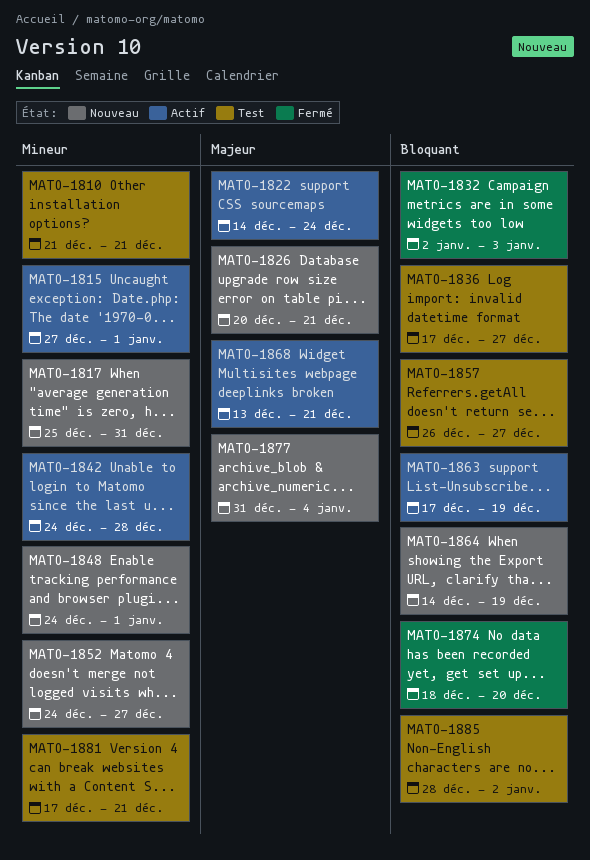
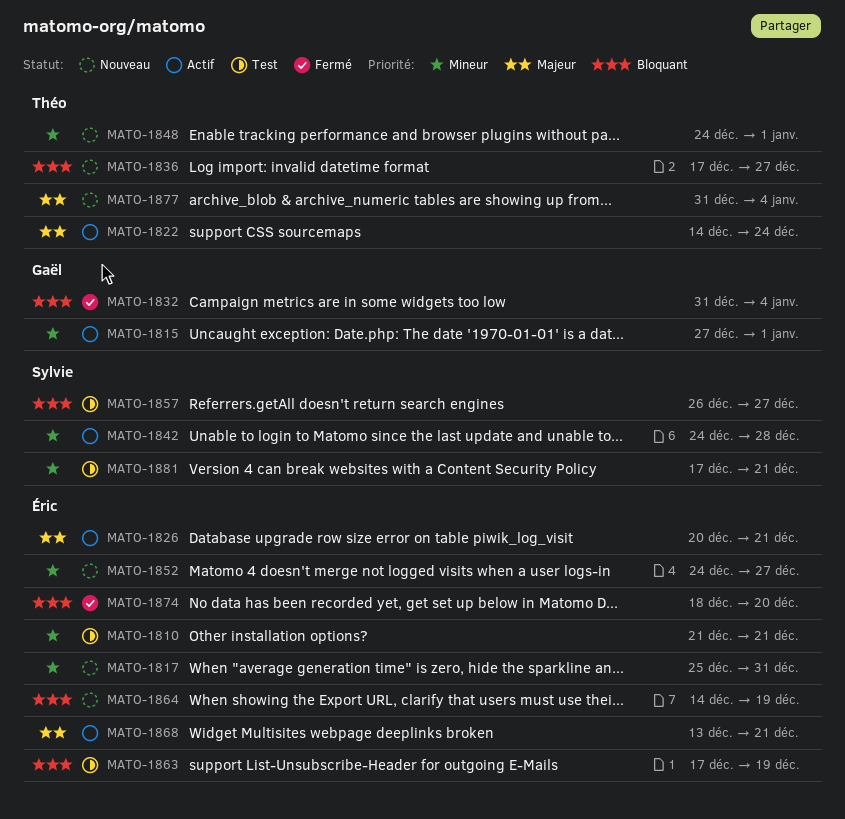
MATO-1826, status: Nouveau -> Actif
MATO-1832, start: Jan 2 -> Dec 31
MATO-1832, due: Jan 3 -> Jan 4
MATO-1836, status: Test -> Nouveau
MATO-1863, status: Actif -> Test
MATO-1885: present -> none

